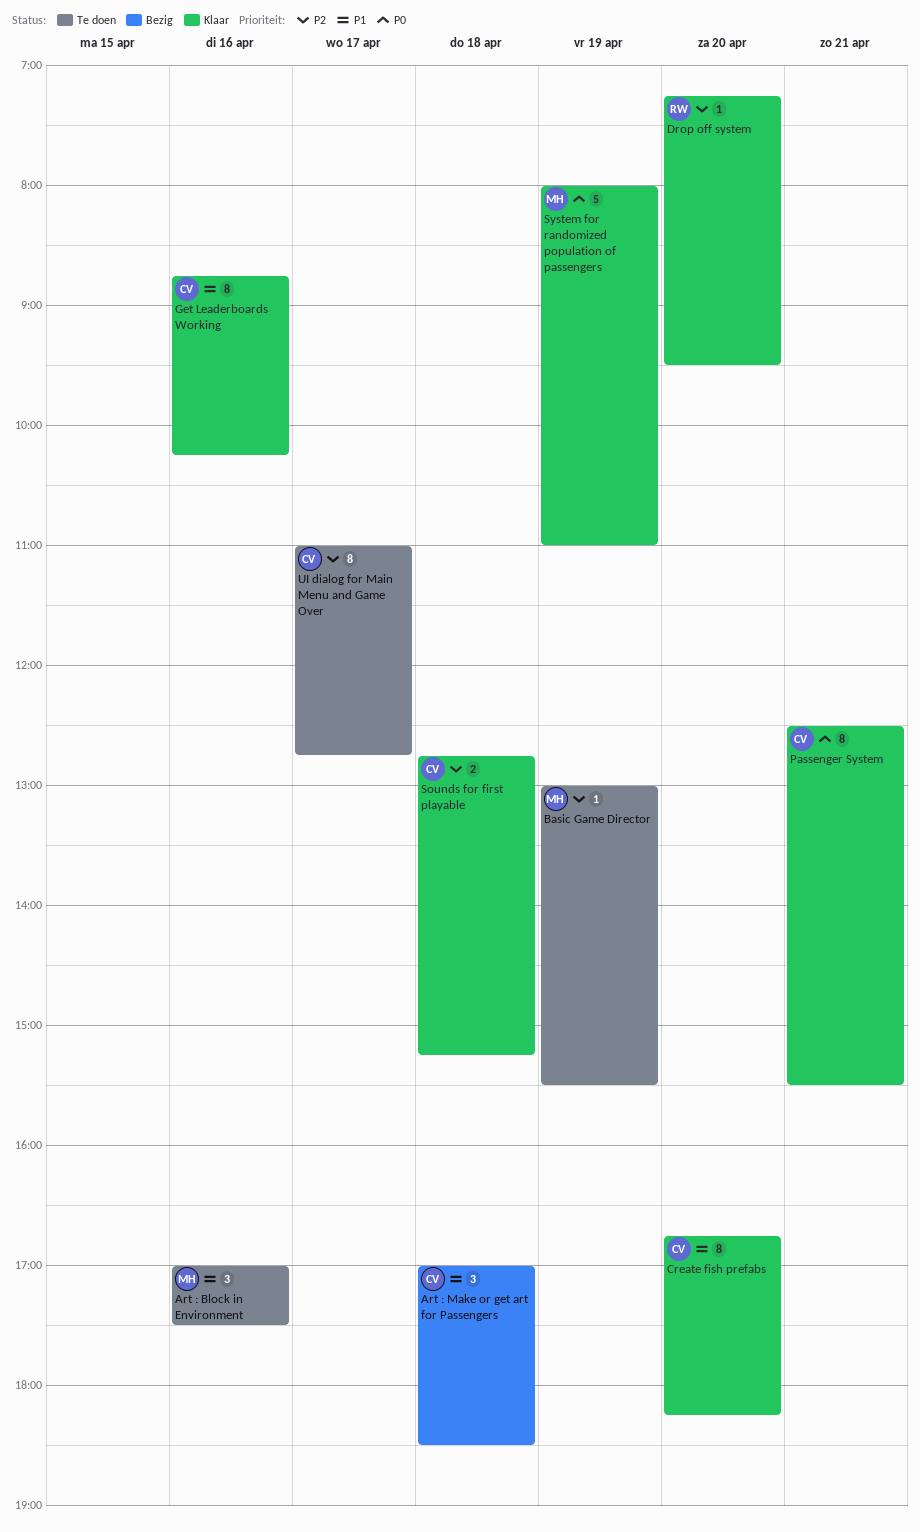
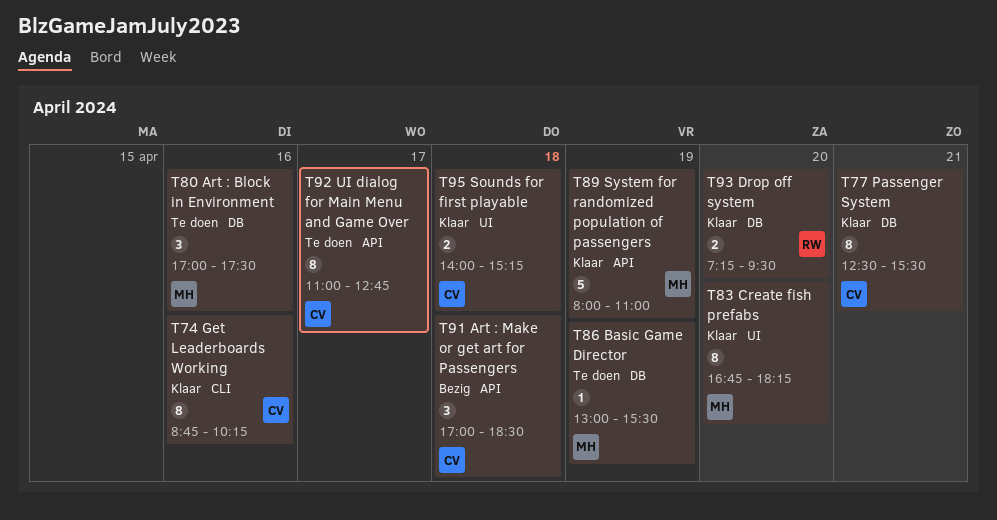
Create fish prefabs, owner: CV -> MH
Drop off system, estimate: 1 -> 2
Sounds for first playable, begins: 12:45 -> 14:00

